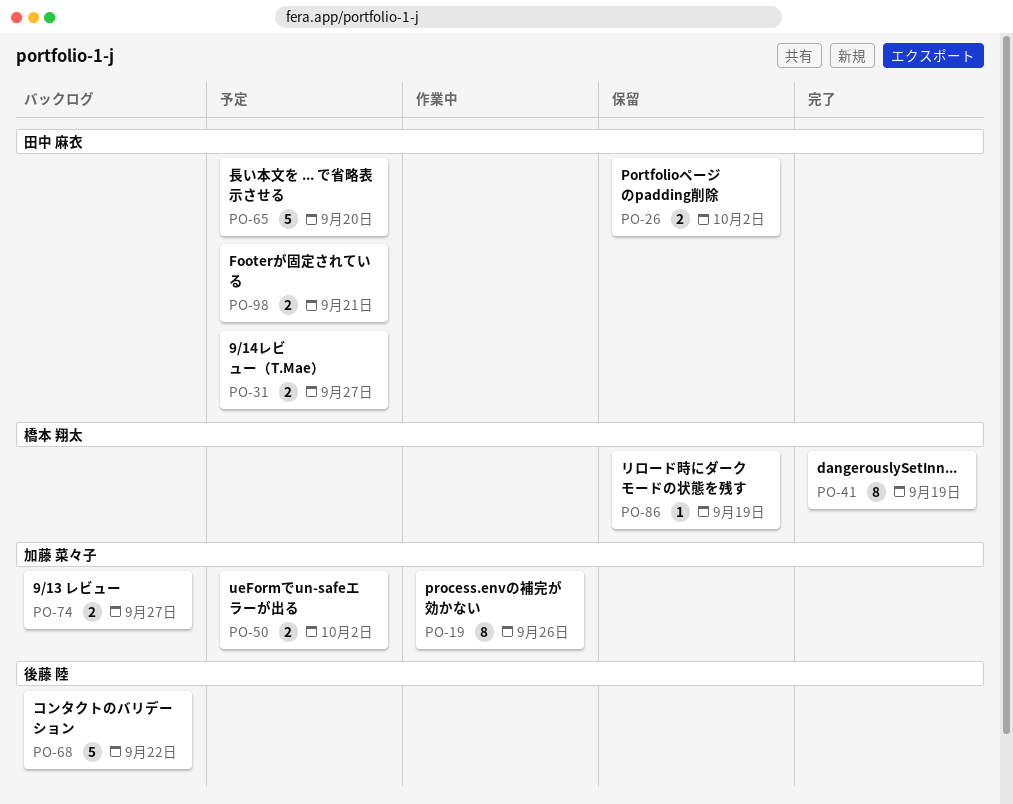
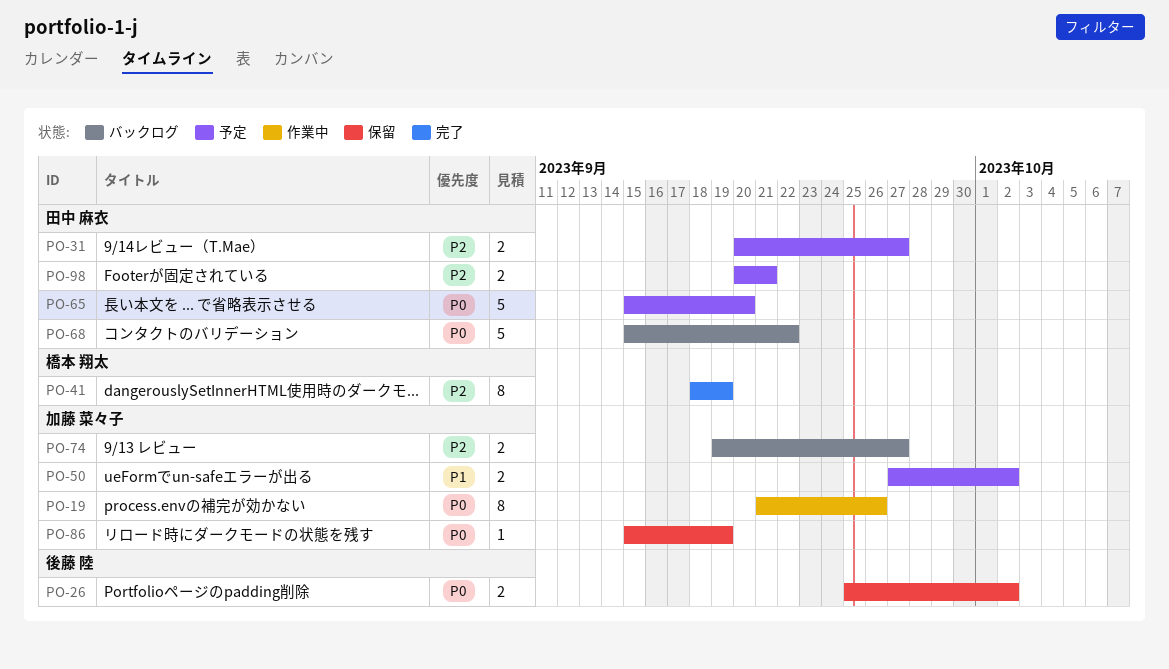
PO-26, owner: 田中 麻衣 -> 後藤 陸
PO-68, owner: 後藤 陸 -> 田中 麻衣
PO-86, owner: 橋本 翔太 -> 加藤 菜々子

